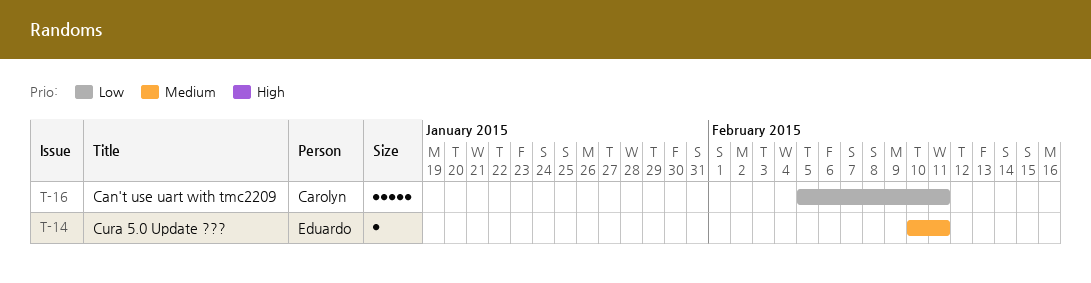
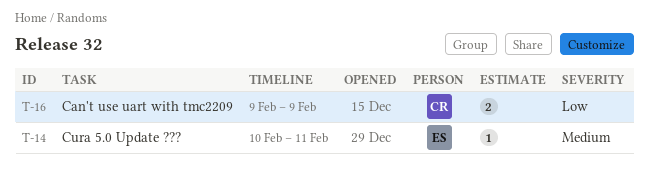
T-16, estimate: 5 -> 2
T-16, start: Feb 5 -> Feb 9
T-16, due: Feb 11 -> Feb 9

